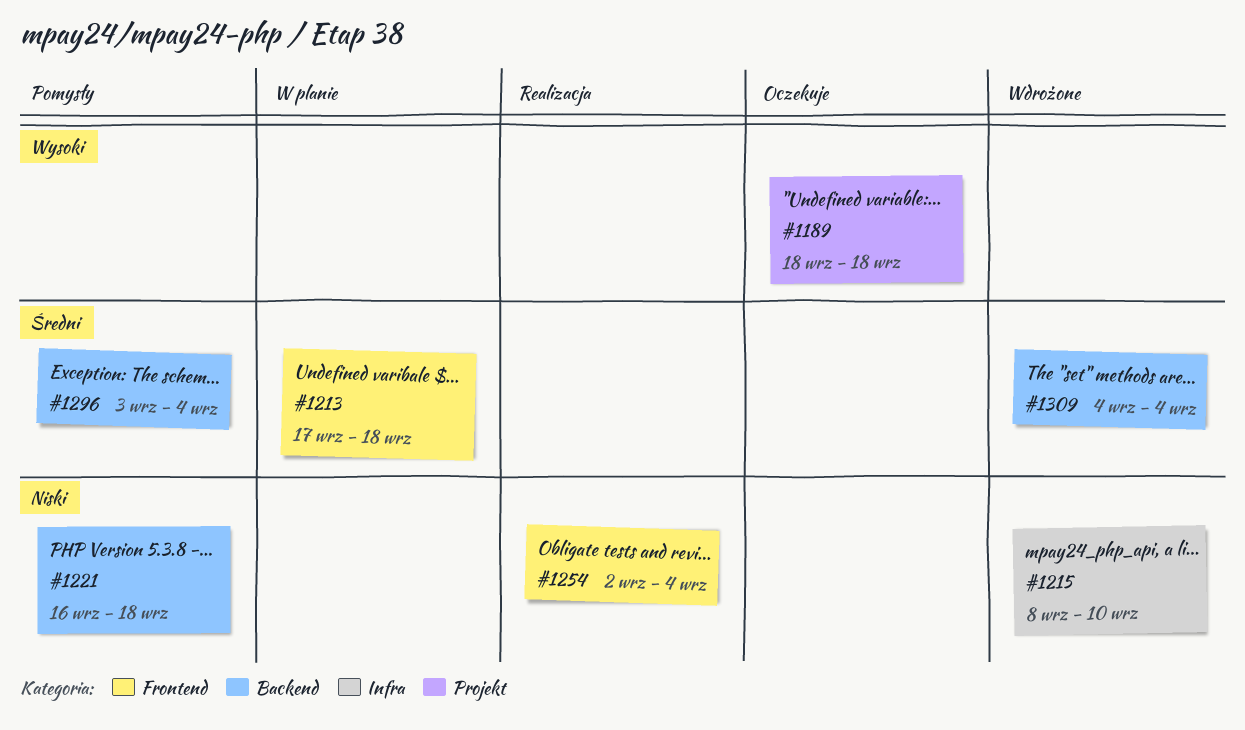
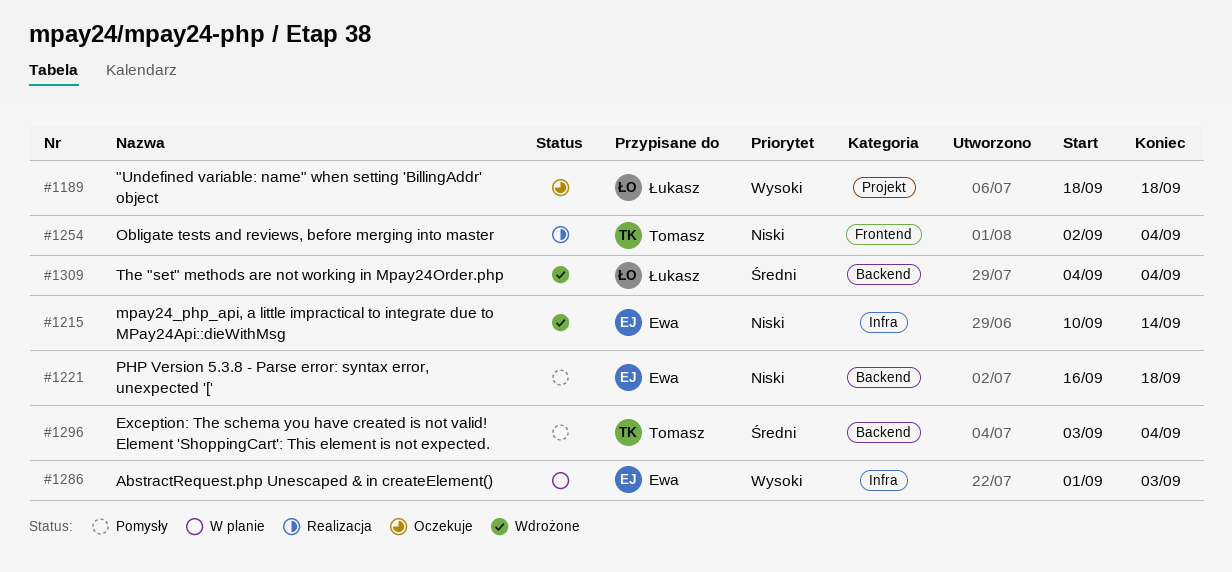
#1213: present -> none
#1215, start: Sep 8 -> Sep 10
#1215, due: Sep 10 -> Sep 14
#1286: none -> present

